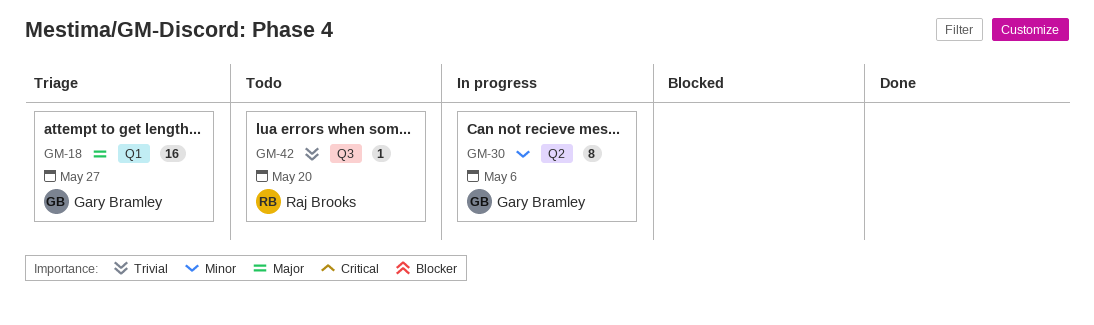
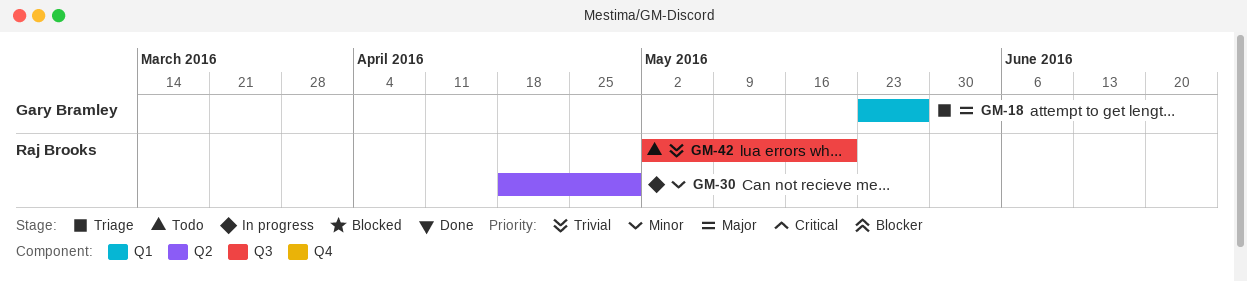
GM-30, owner: Gary Bramley -> Raj Brooks
GM-30, due: May 6 -> Apr 29

